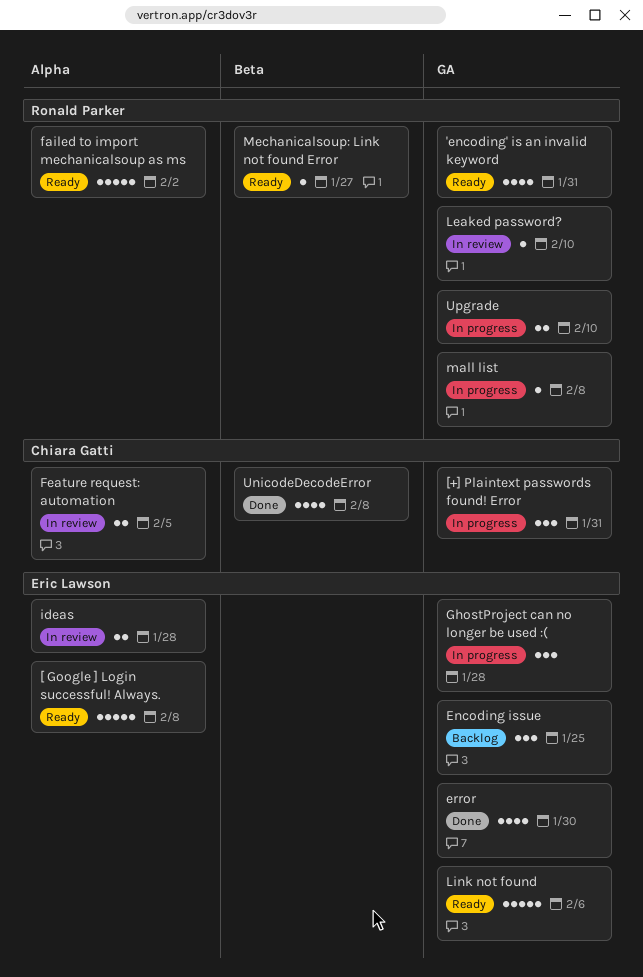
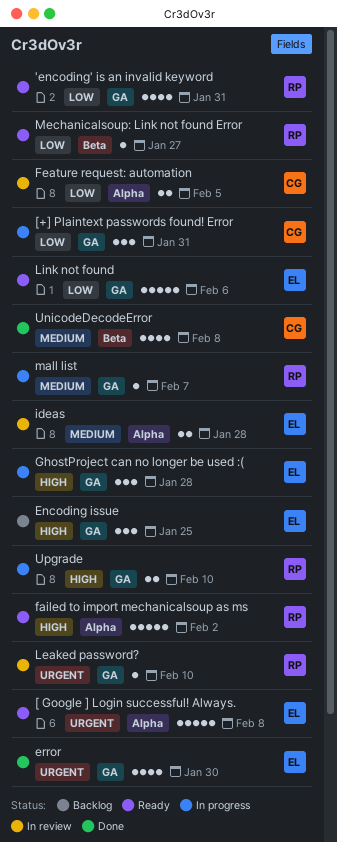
mall list, due: Feb 8 -> Feb 7

